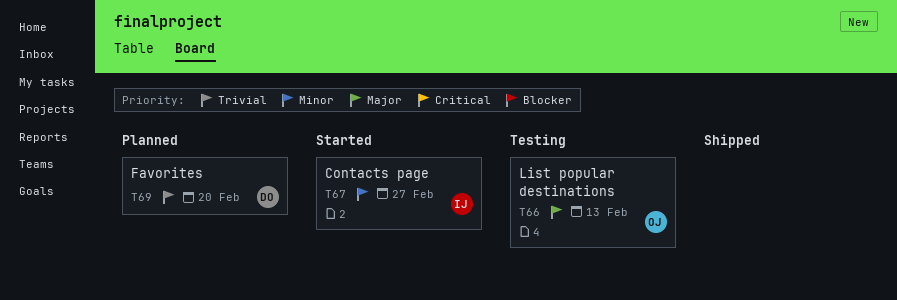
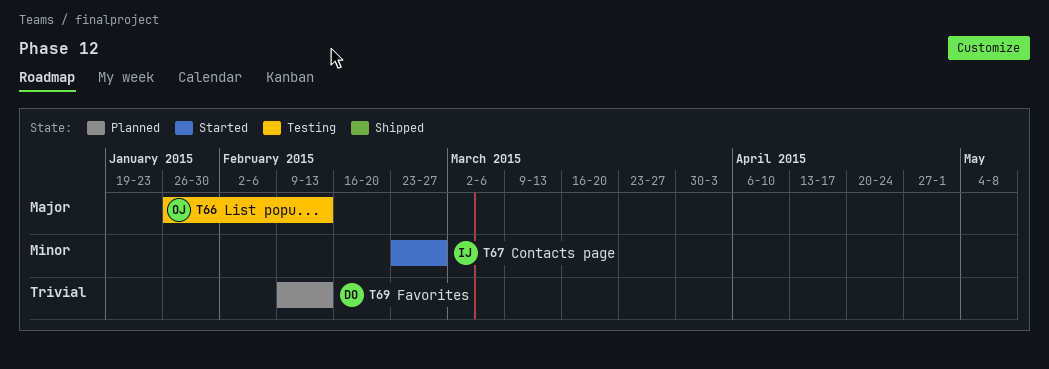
T69, due: Feb 20 -> Feb 13

